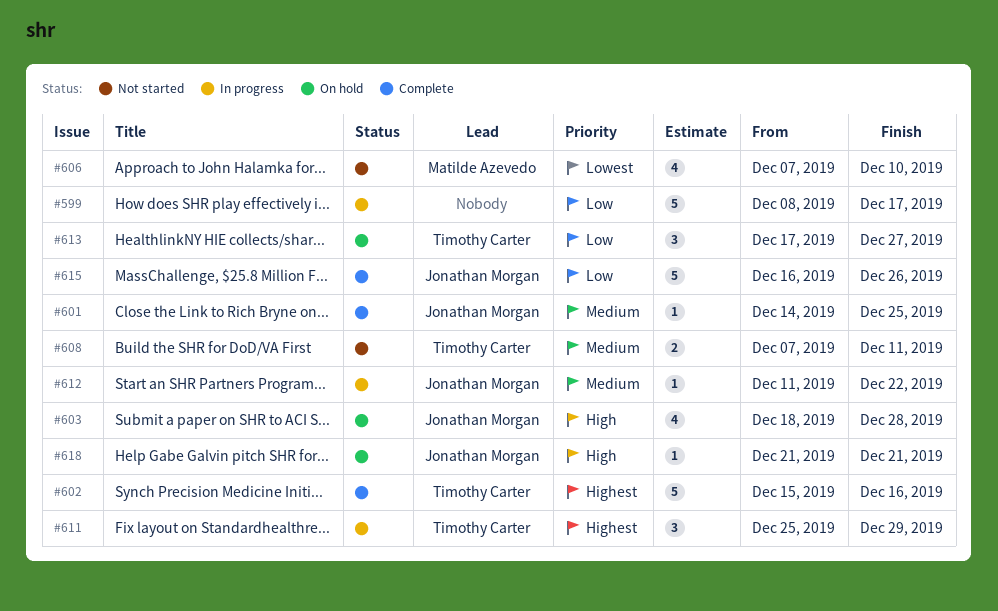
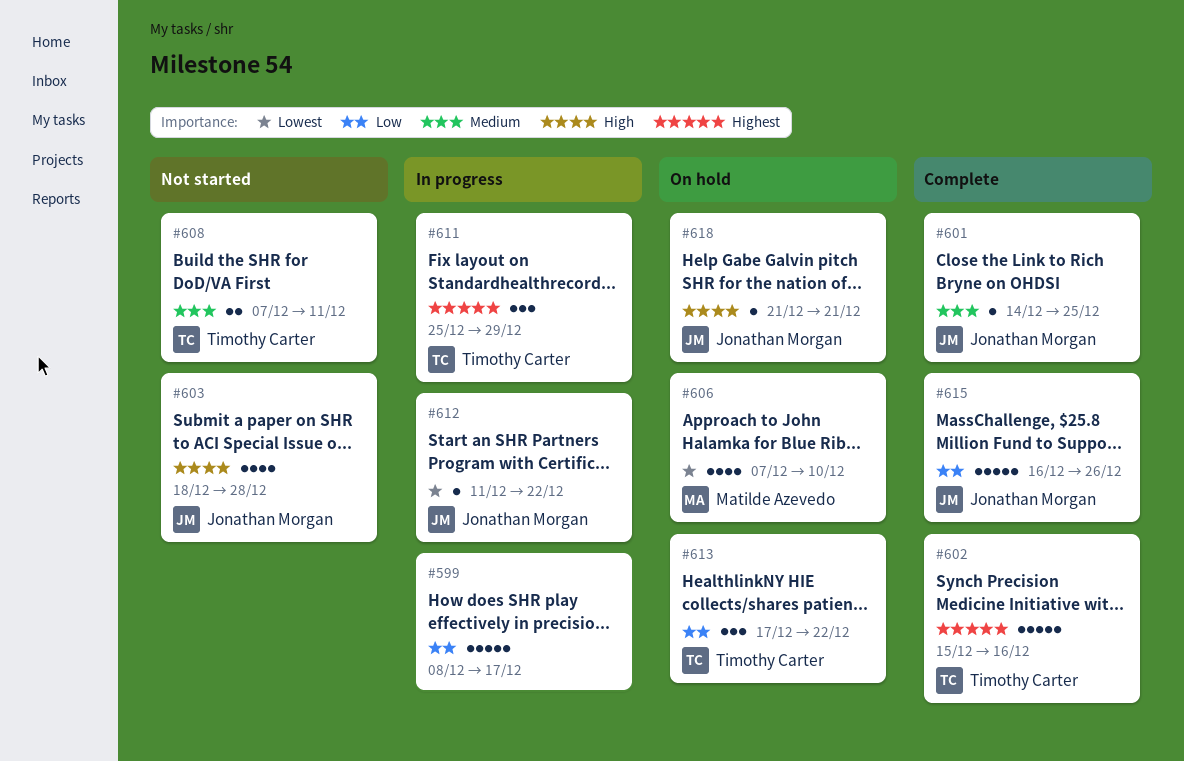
#603, status: On hold -> Not started
#606, status: Not started -> On hold
#612, priority: Medium -> Lowest
#613, due: Dec 27 -> Dec 22

